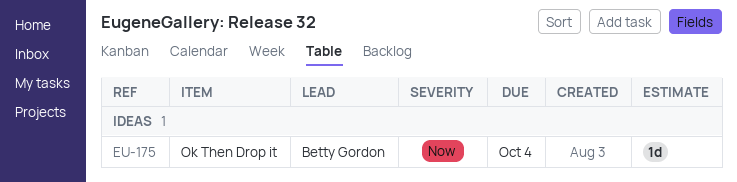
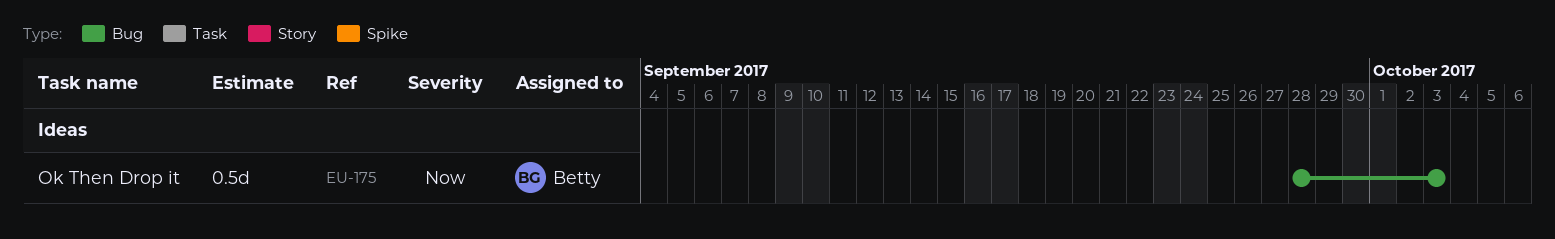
EU-175, estimate: 1d -> 0.5d
EU-175, due: Oct 4 -> Oct 3

